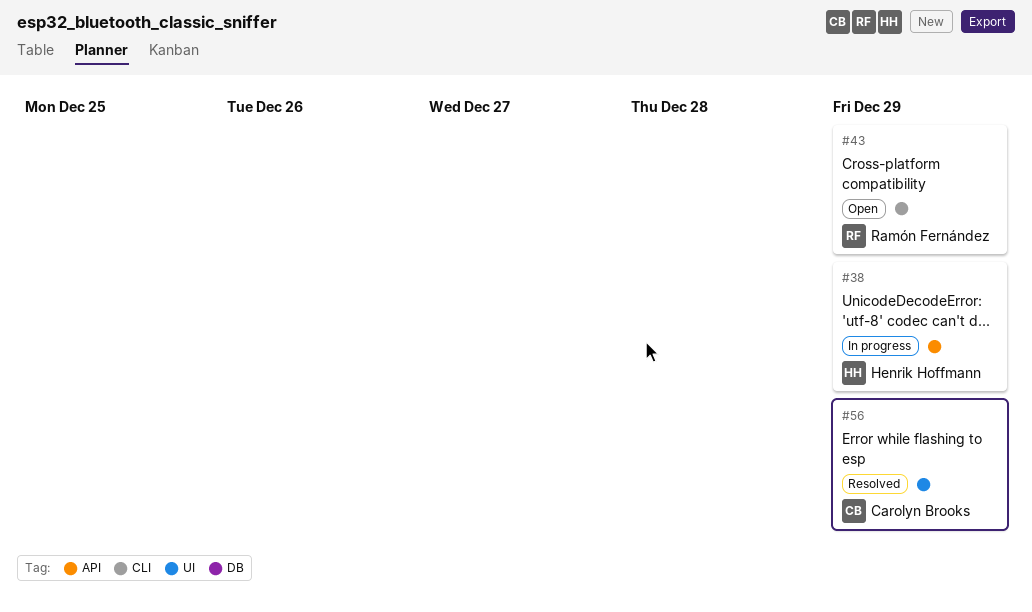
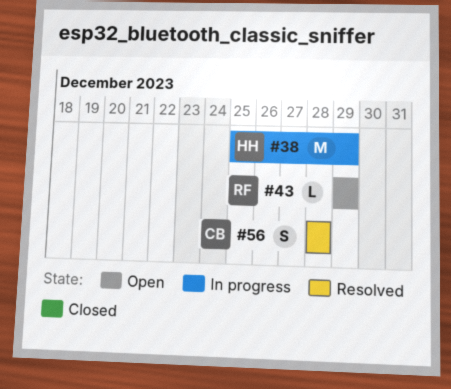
#56, due: Dec 29 -> Dec 28

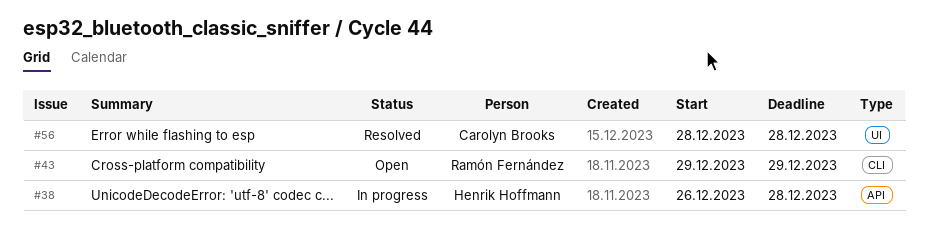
#38, start: Dec 25 -> Dec 26
#38, due: Dec 29 -> Dec 28

